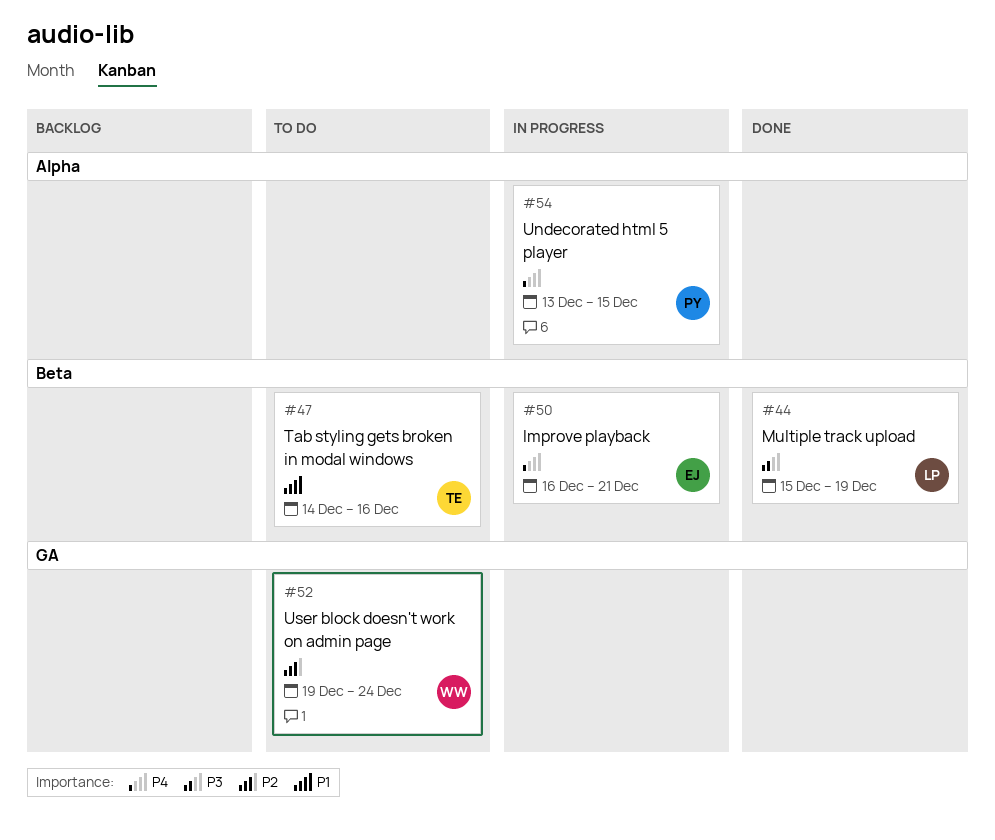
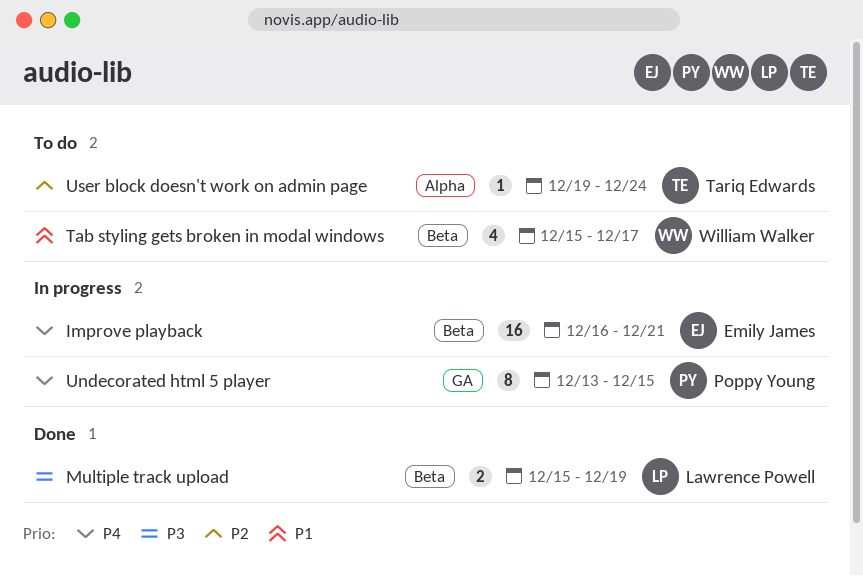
Tab styling gets broken in modal windows, owner: Tariq Edwards -> William Walker
Tab styling gets broken in modal windows, start: Dec 14 -> Dec 15
Tab styling gets broken in modal windows, due: Dec 16 -> Dec 17
Undecorated html 5 player, label: Alpha -> GA
User block doesn't work on admin page, owner: William Walker -> Tariq Edwards
User block doesn't work on admin page, label: GA -> Alpha

